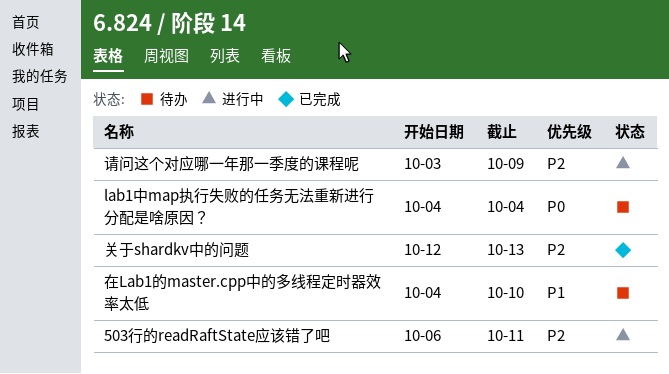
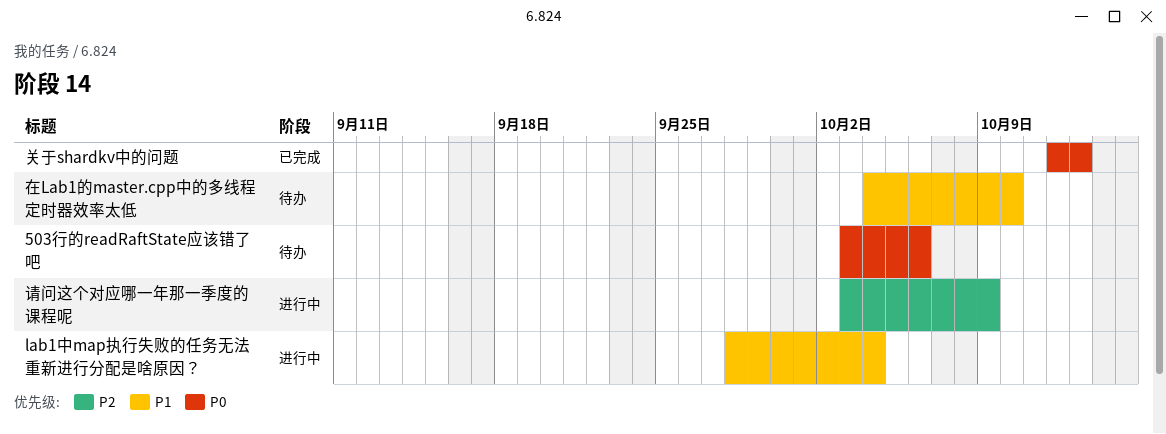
503行的readRaftState应该错了吧, status: 进行中 -> 待办
503行的readRaftState应该错了吧, priority: P2 -> P0
503行的readRaftState应该错了吧, start: Oct 6 -> Oct 3
503行的readRaftState应该错了吧, due: Oct 11 -> Oct 6
lab1中map执行失败的任务无法重新进行分配是啥原因？, status: 待办 -> 进行中
lab1中map执行失败的任务无法重新进行分配是啥原因？, priority: P0 -> P1
lab1中map执行失败的任务无法重新进行分配是啥原因？, start: Oct 4 -> Sep 28
关于shardkv中的问题, priority: P2 -> P0

